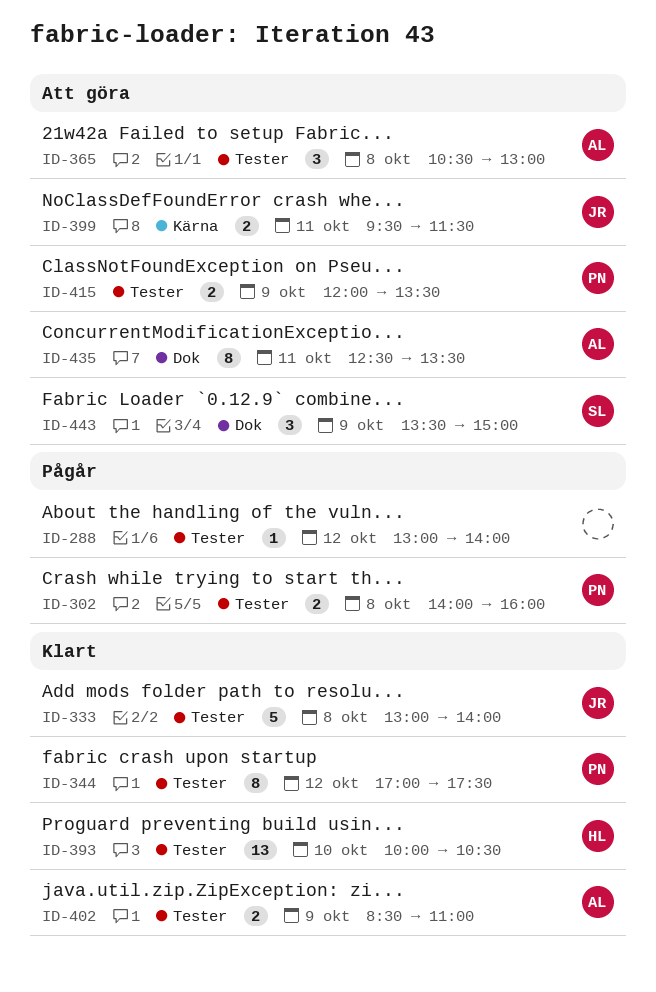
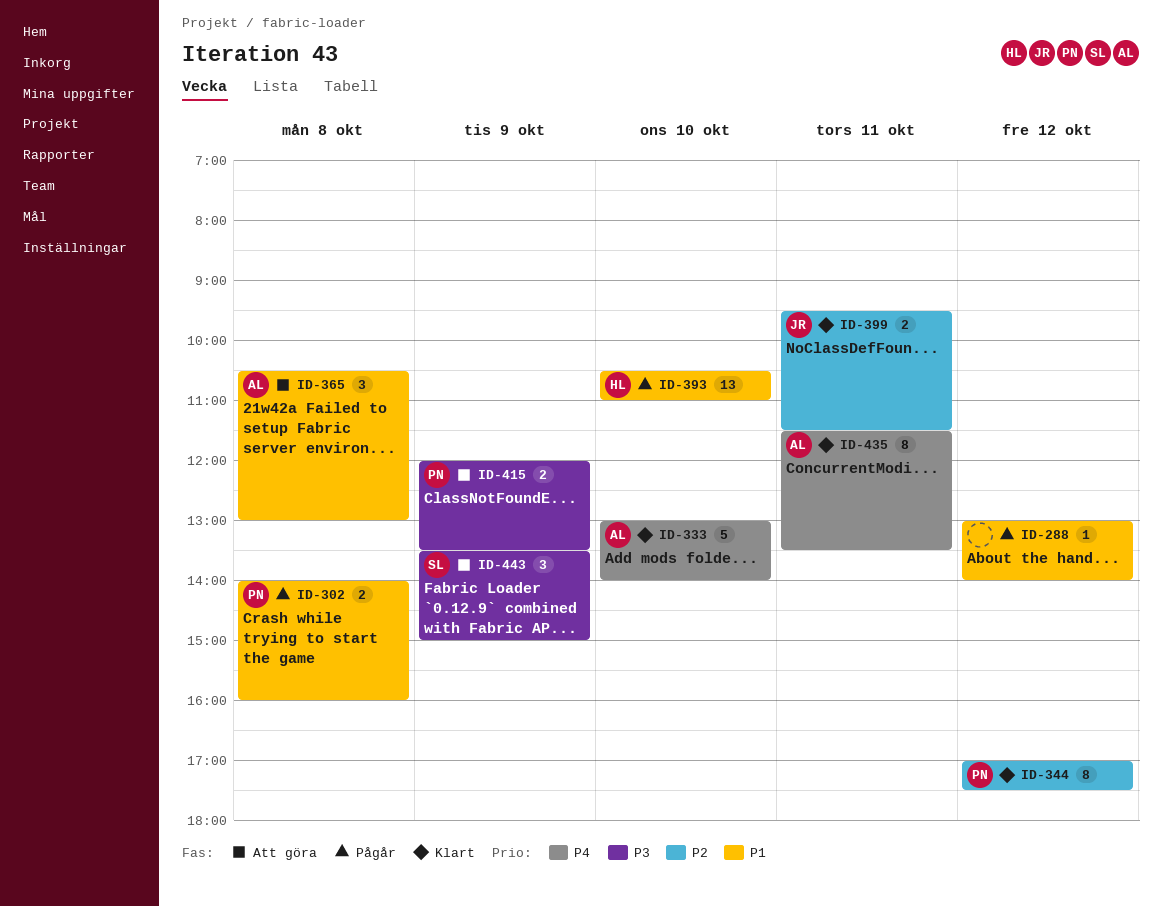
ID-333, owner: JR -> AL
ID-333, day: Oct 8 -> Oct 10
ID-393, status: Klart -> Pågår
ID-393, begins: 10:00 -> 10:30
ID-393, ends: 10:30 -> 11:00
ID-399, status: Att göra -> Klart
ID-402: present -> none
ID-435, status: Att göra -> Klart
ID-435, begins: 12:30 -> 11:30

